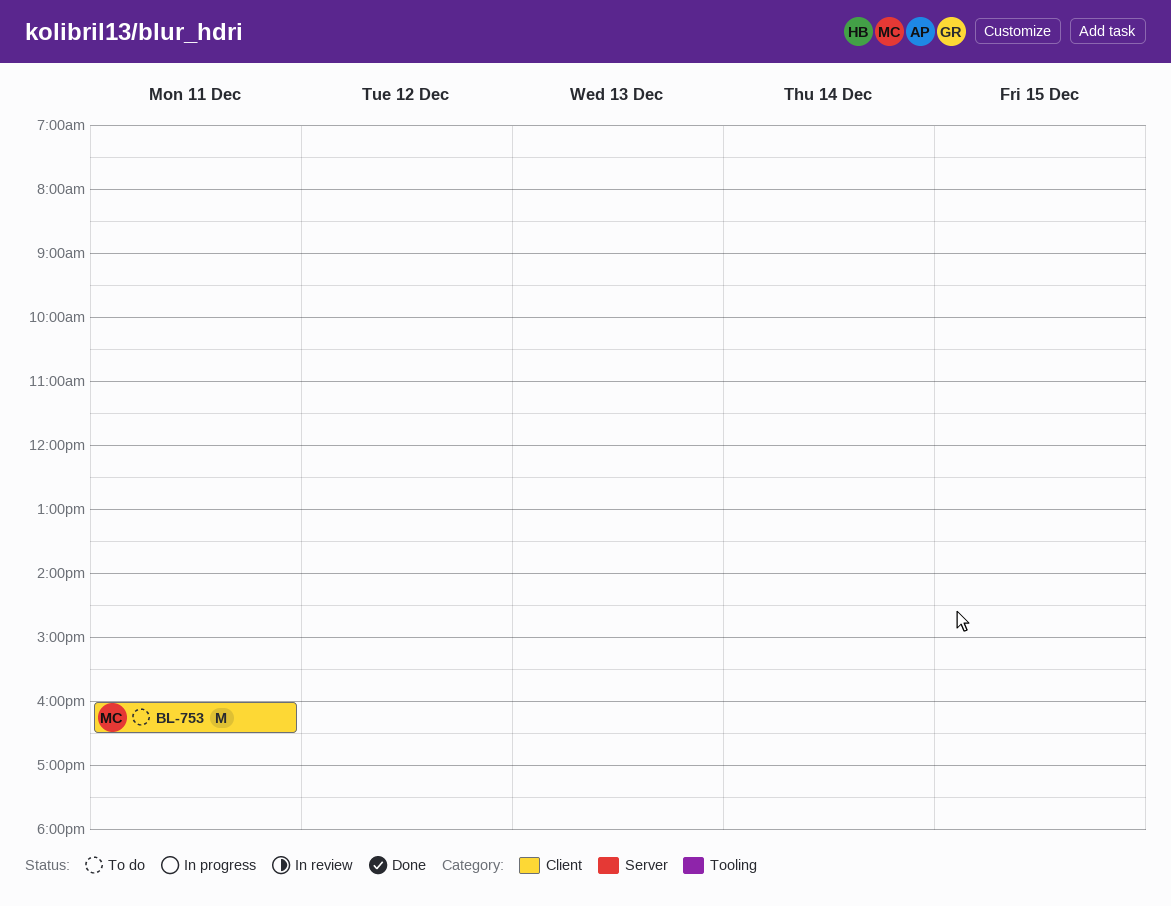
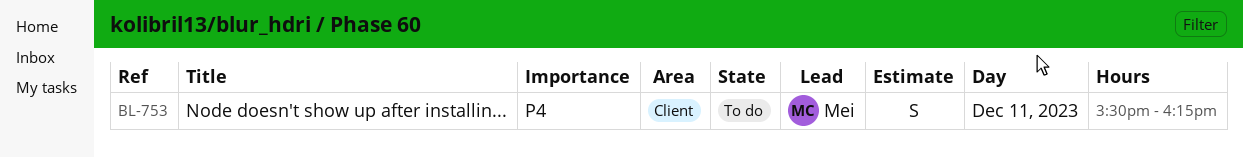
BL-753, estimate: M -> S
BL-753, begins: 16:00 -> 15:30
BL-753, ends: 16:30 -> 16:15

